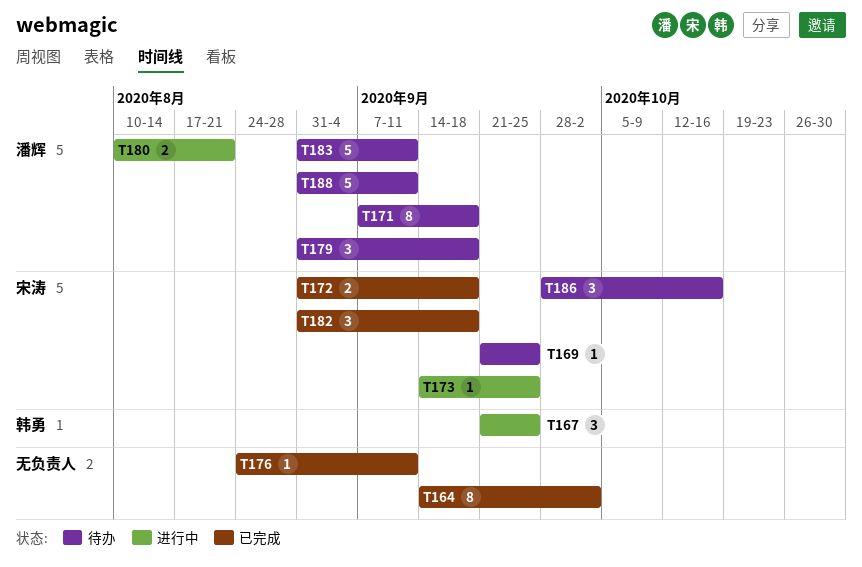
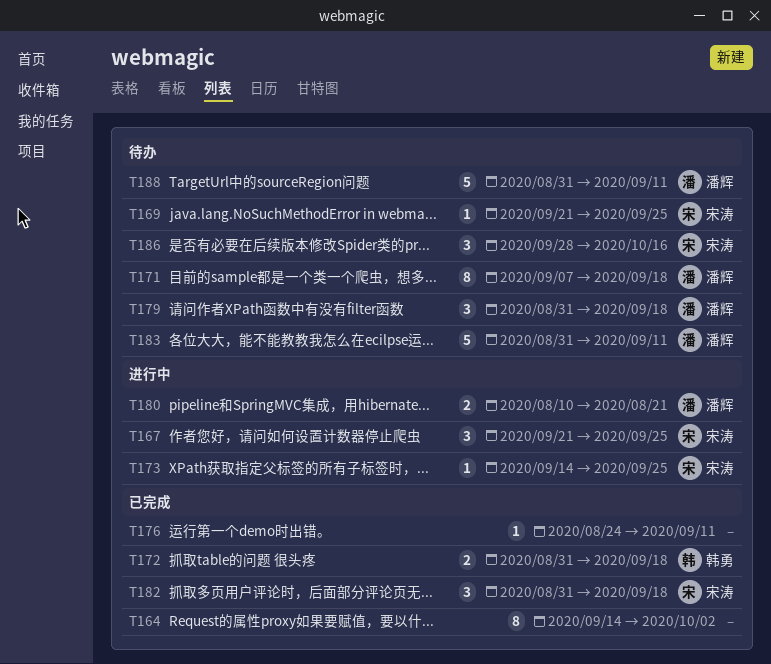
T167, owner: 韩勇 -> 宋涛
T172, owner: 宋涛 -> 韩勇

